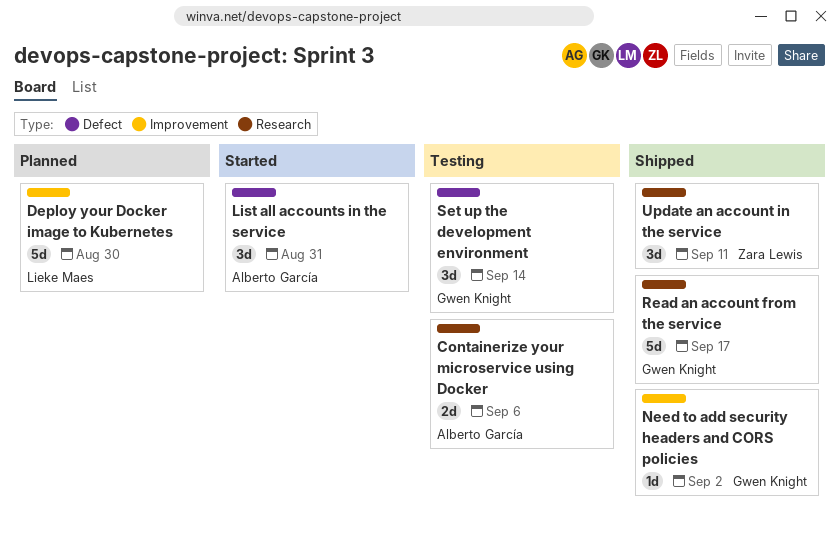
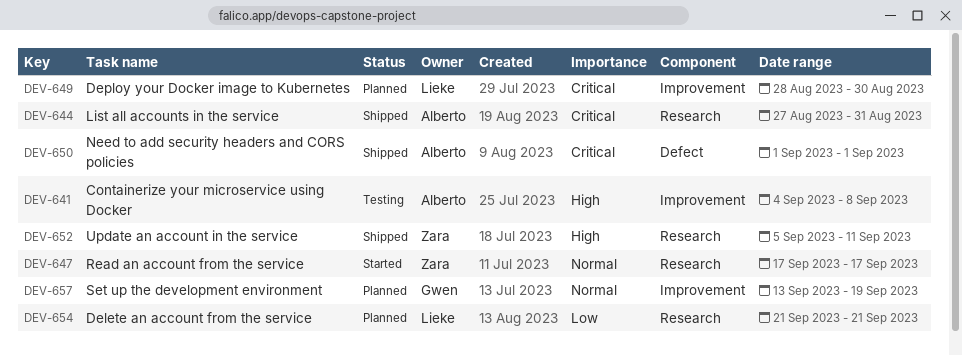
Containerize your microservice using Docker, label: Research -> Improvement
Containerize your microservice using Docker, due: Sep 6 -> Sep 8
Delete an account from the service: none -> present
List all accounts in the service, status: Started -> Shipped
List all accounts in the service, label: Defect -> Research
Need to add security headers and CORS policies, owner: Gwen Knight -> Alberto García
Need to add security headers and CORS policies, label: Improvement -> Defect
Need to add security headers and CORS policies, due: Sep 2 -> Sep 1
Read an account from the service, status: Shipped -> Started
Read an account from the service, owner: Gwen Knight -> Zara Lewis
Set up the development environment, status: Testing -> Planned
Set up the development environment, label: Defect -> Improvement
Set up the development environment, due: Sep 14 -> Sep 19

